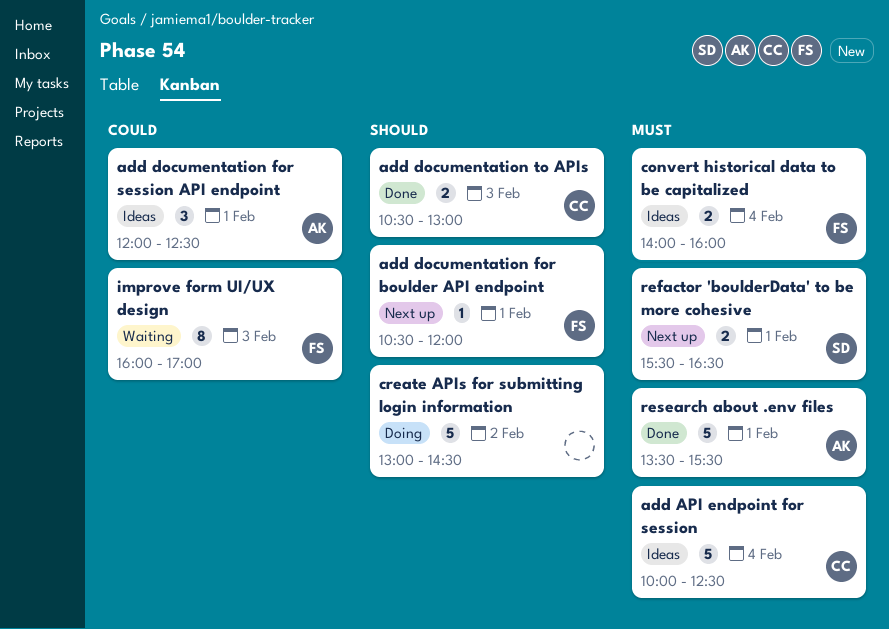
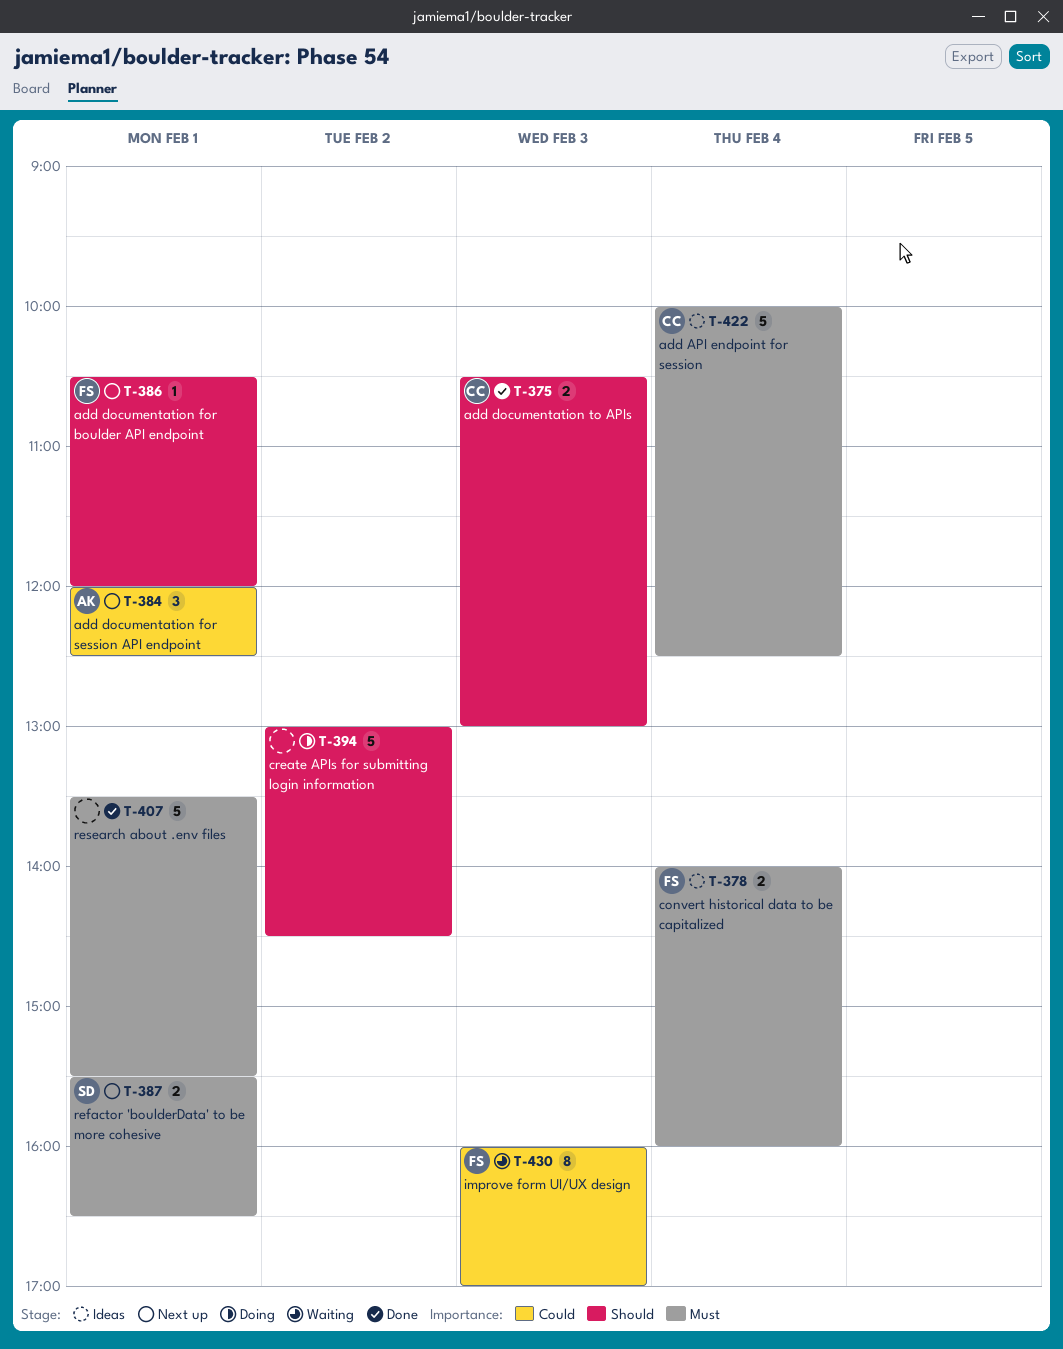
add documentation for session API endpoint, status: Ideas -> Next up
research about .env files, owner: AK -> none

